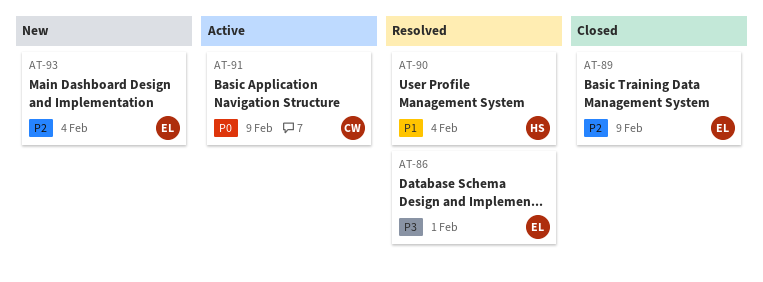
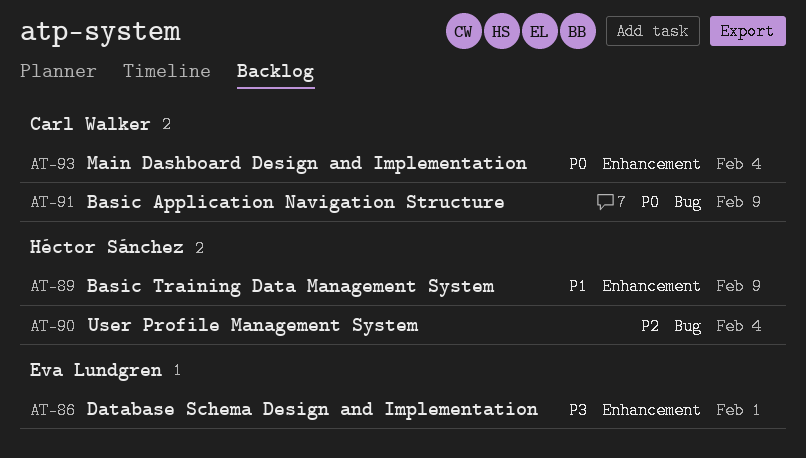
AT-89, owner: Eva Lundgren -> Héctor Sánchez
AT-89, priority: P2 -> P1
AT-90, priority: P1 -> P2
AT-93, owner: Eva Lundgren -> Carl Walker
AT-93, priority: P2 -> P0

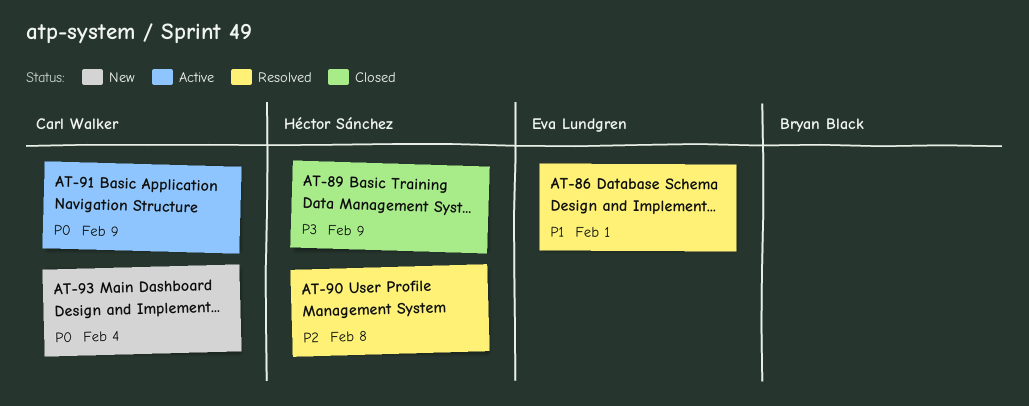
AT-86, priority: P3 -> P1
AT-89, priority: P1 -> P3
AT-90, due: Feb 4 -> Feb 8

